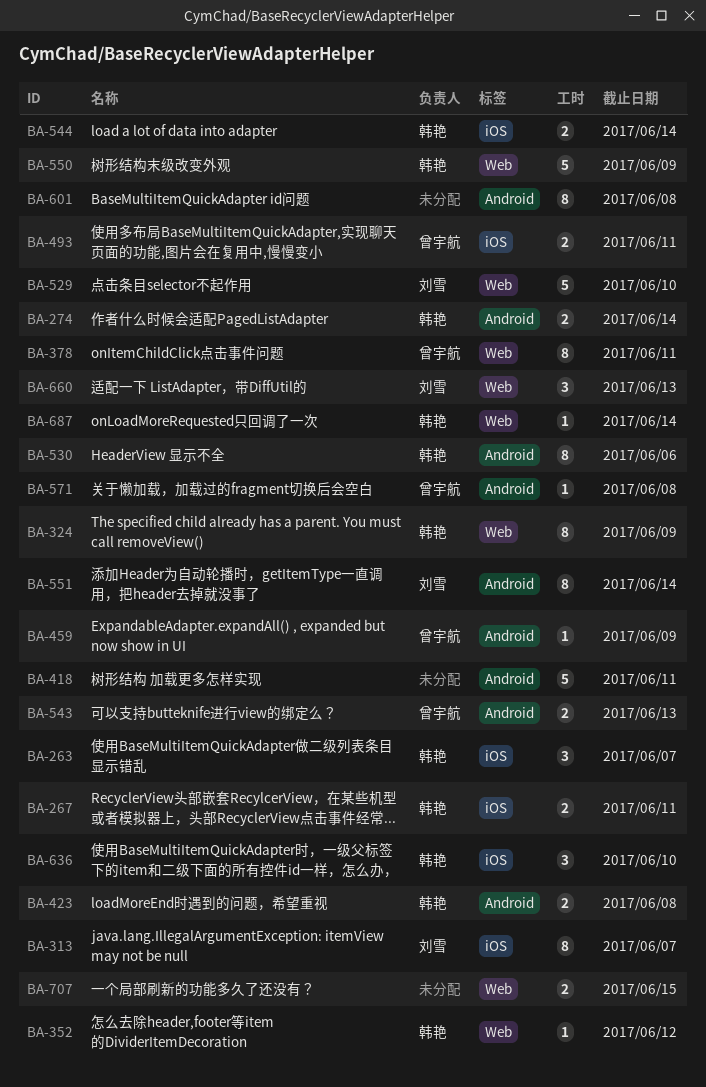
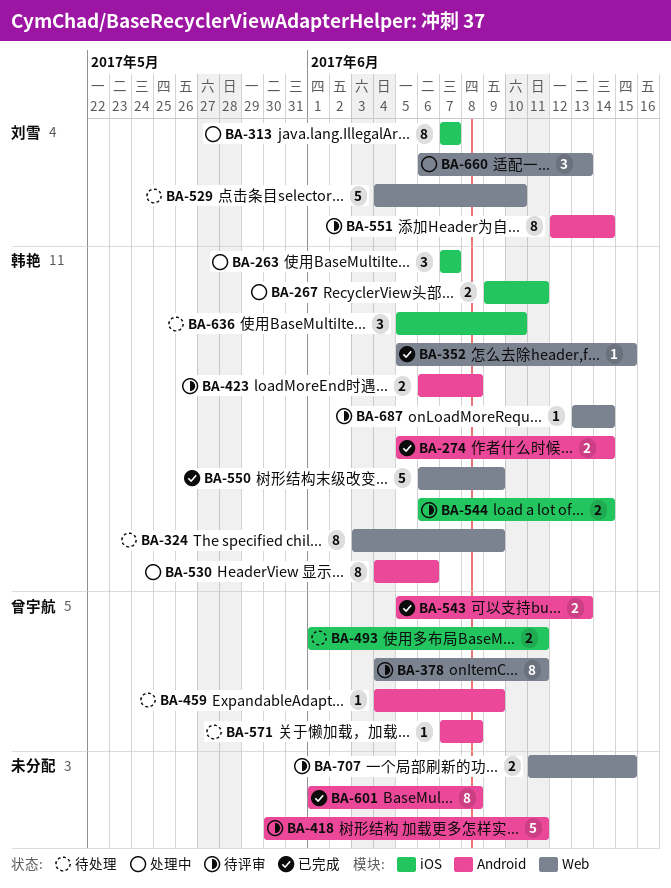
BA-352, due: Jun 12 -> Jun 15

